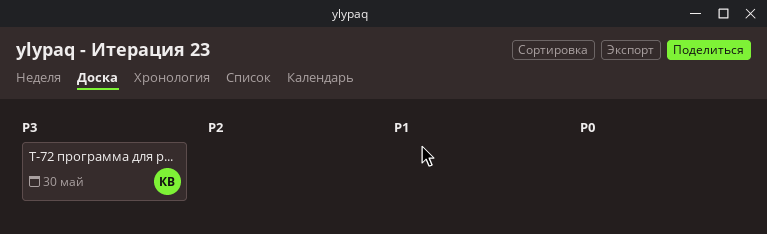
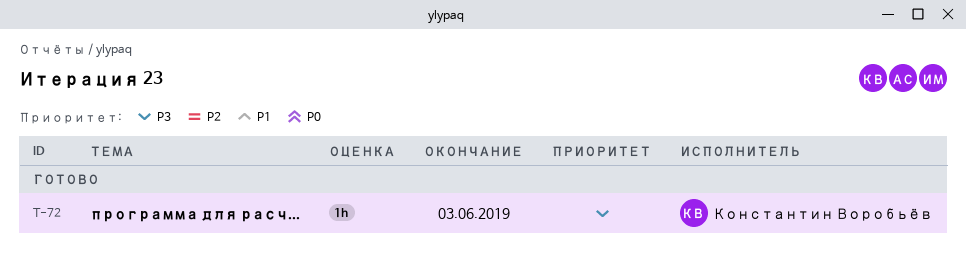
T-72, due: May 30 -> Jun 3

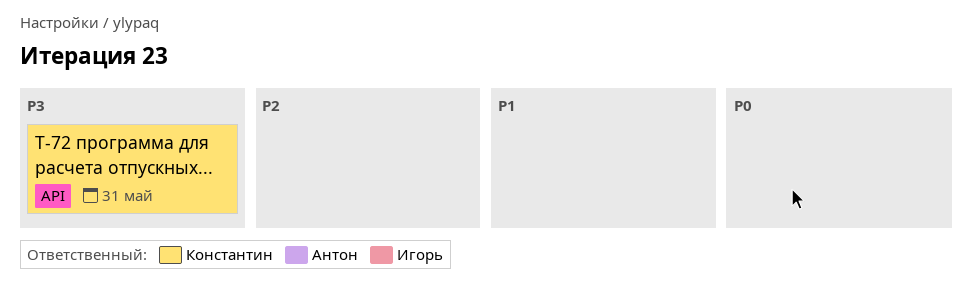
T-72, due: Jun 3 -> May 31

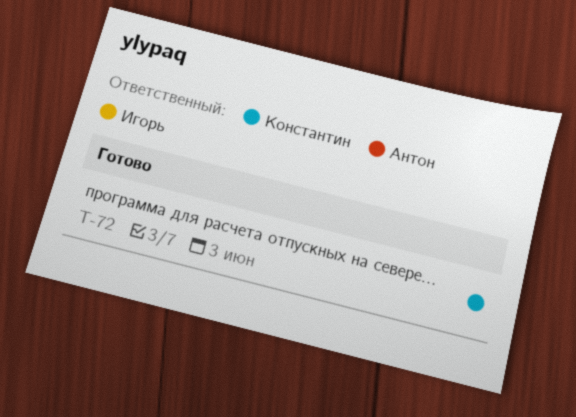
T-72, due: May 31 -> Jun 3

